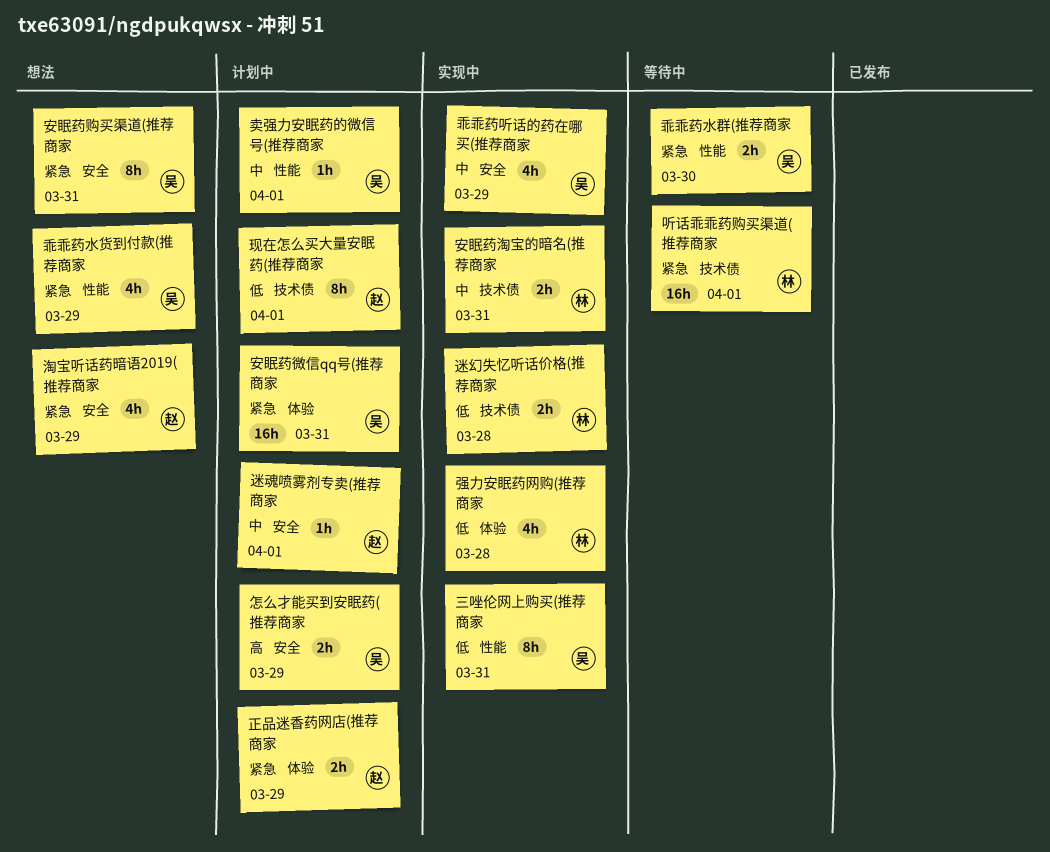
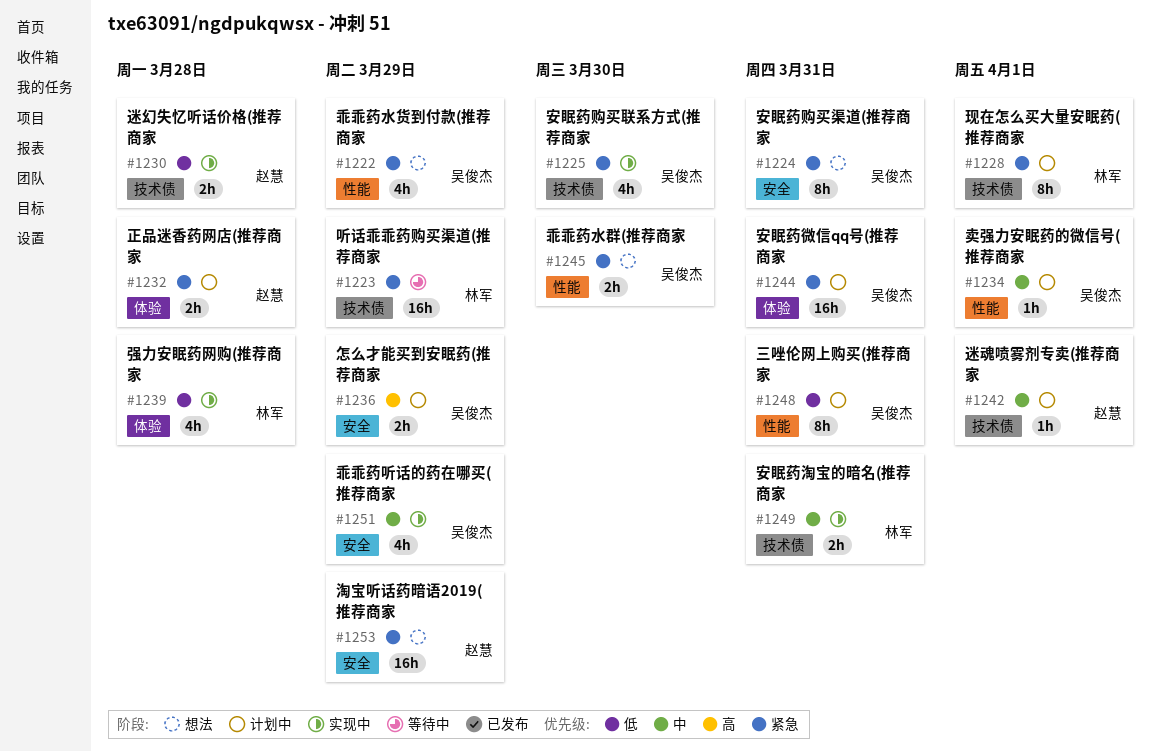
三唑伦网上购买(推荐商家, status: 实现中 -> 计划中
乖乖药水群(推荐商家, status: 等待中 -> 想法
听话乖乖药购买渠道(推荐商家, due: Apr 1 -> Mar 29
安眠药购买联系方式(推荐商家: none -> present
正品迷香药网店(推荐商家, due: Mar 29 -> Mar 28
淘宝听话药暗语2019(推荐商家, estimate: 4h -> 16h
现在怎么买大量安眠药(推荐商家, owner: 赵慧 -> 林军
现在怎么买大量安眠药(推荐商家, priority: 低 -> 紧急
迷幻失忆听话价格(推荐商家, owner: 林军 -> 赵慧
迷魂喷雾剂专卖(推荐商家, label: 安全 -> 技术债

